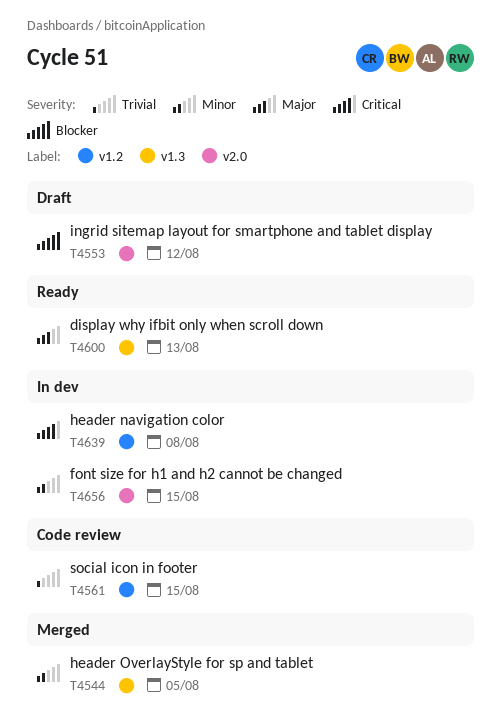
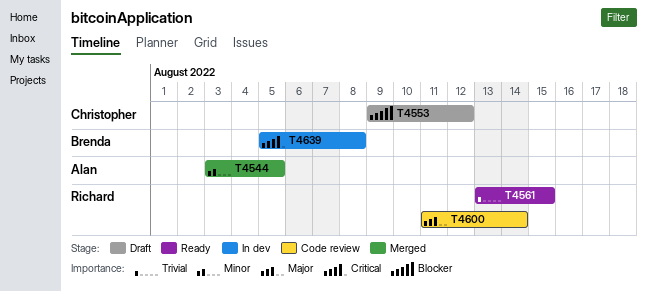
T4561, status: Code review -> Ready
T4600, status: Ready -> Code review
T4600, due: Aug 13 -> Aug 14
T4656: present -> none

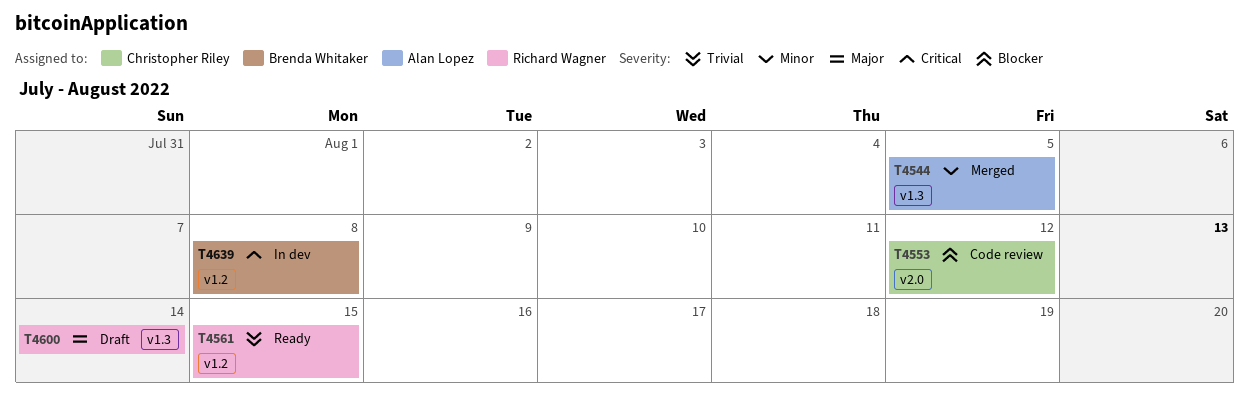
T4553, status: Draft -> Code review
T4600, status: Code review -> Draft

